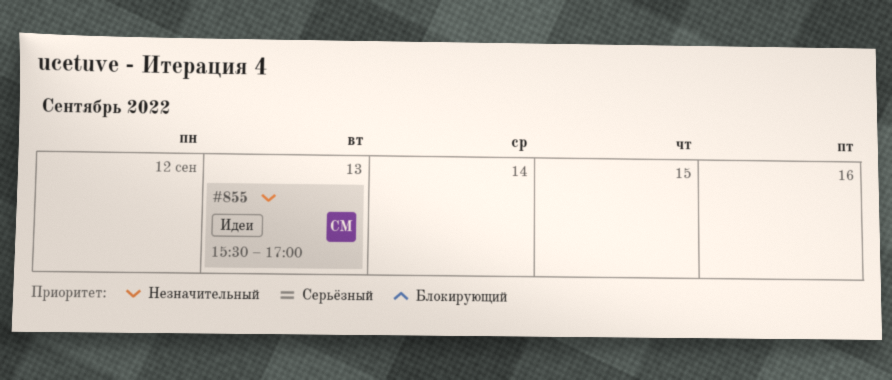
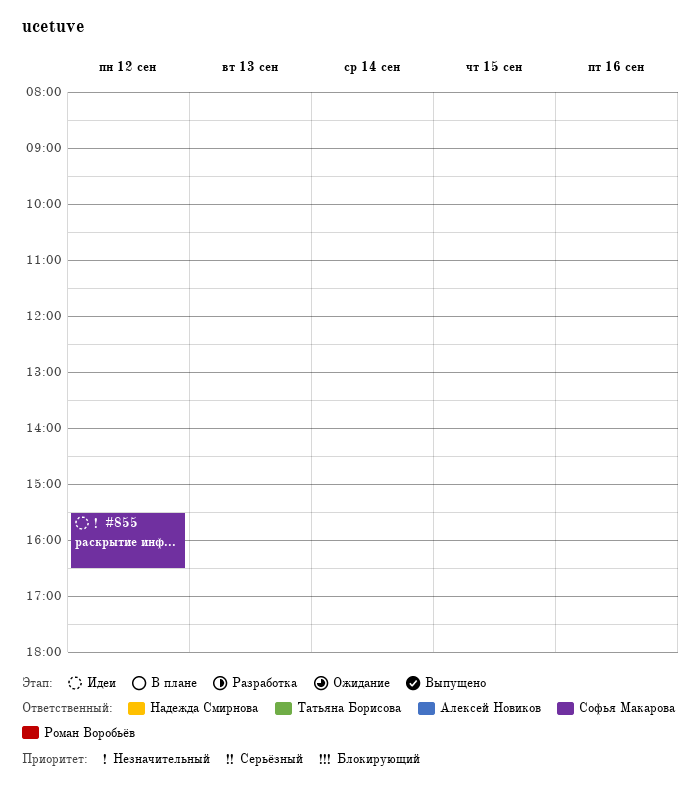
#855, day: Sep 13 -> Sep 12
#855, ends: 17:00 -> 16:30

